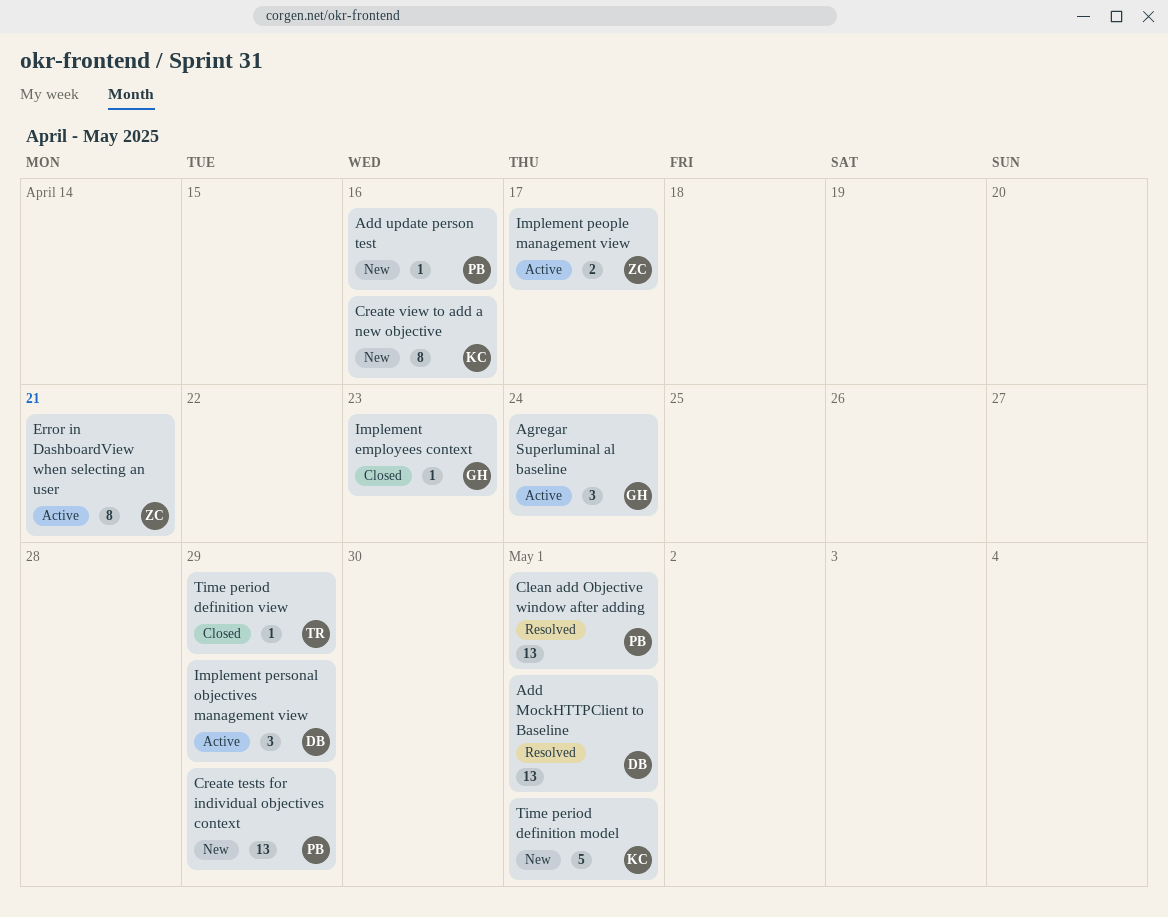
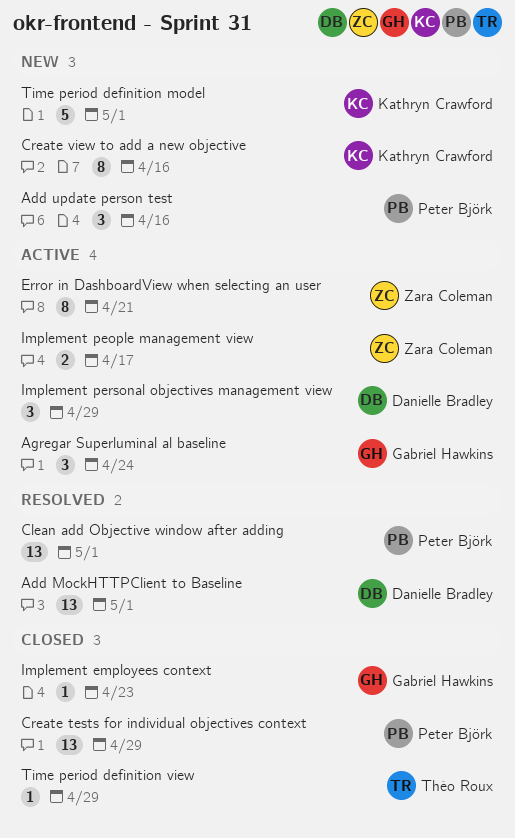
Add update person test, estimate: 1 -> 3
Create tests for individual objectives context, status: New -> Closed

